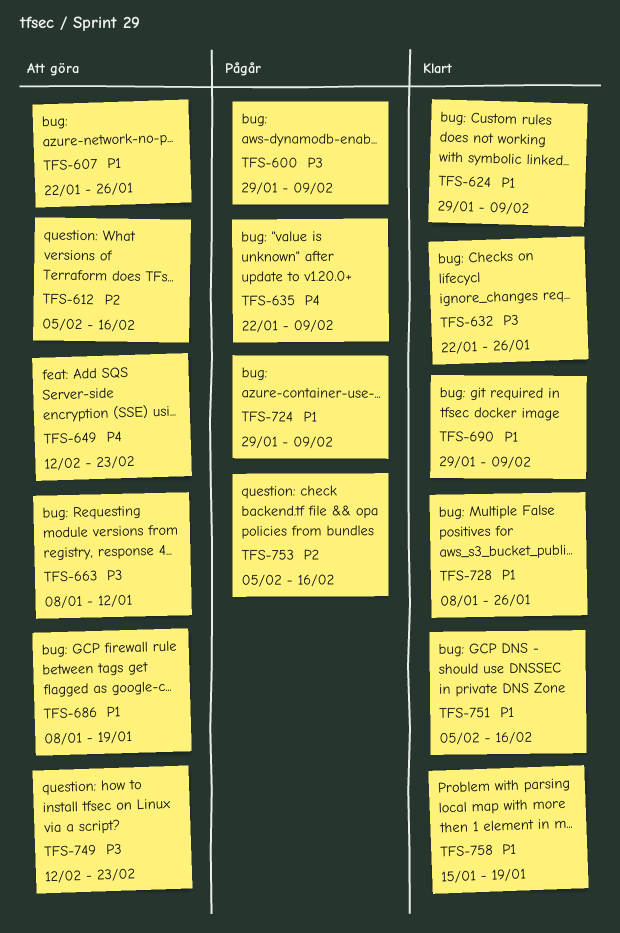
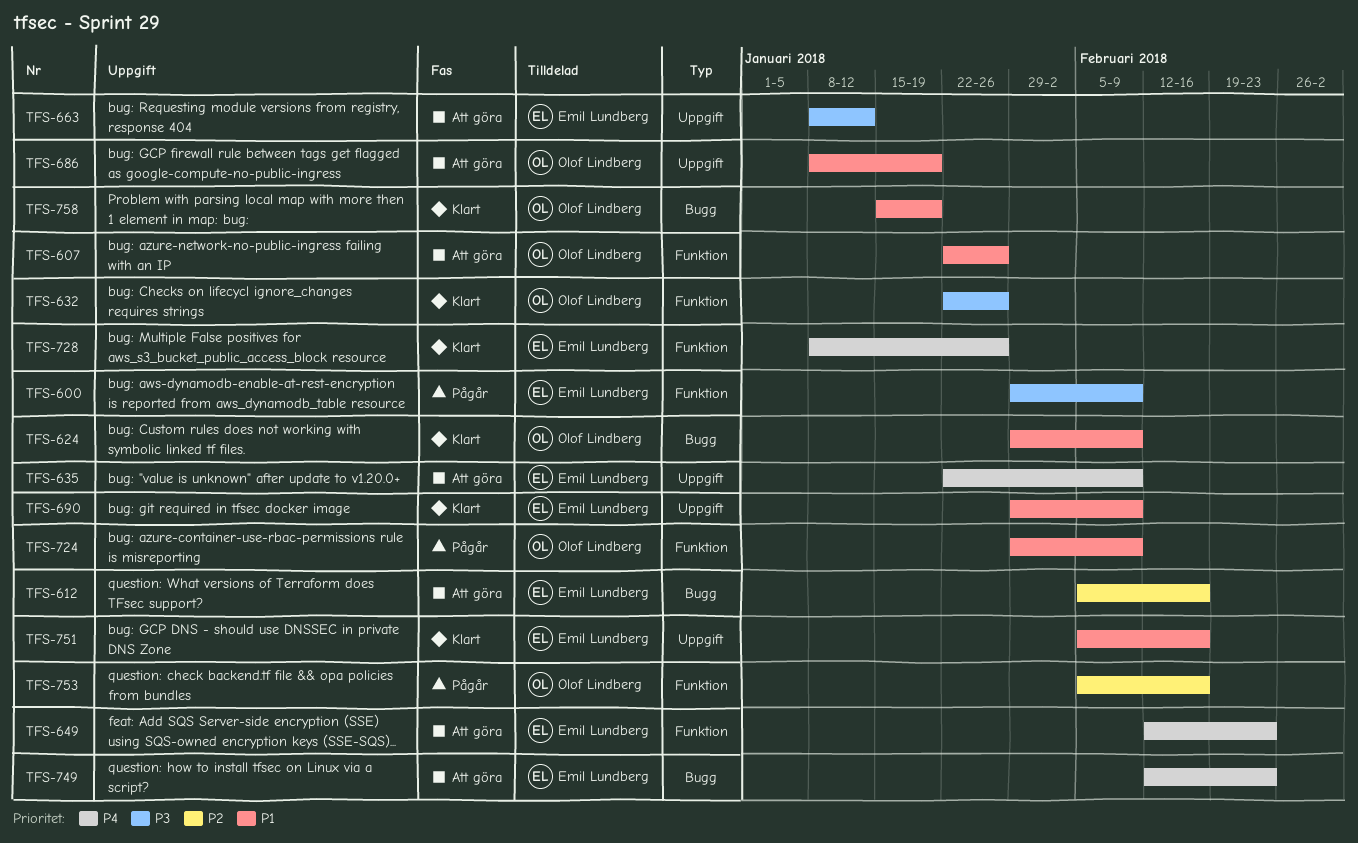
TFS-635, status: Pågår -> Att göra
TFS-728, priority: P1 -> P4
TFS-749, priority: P3 -> P4

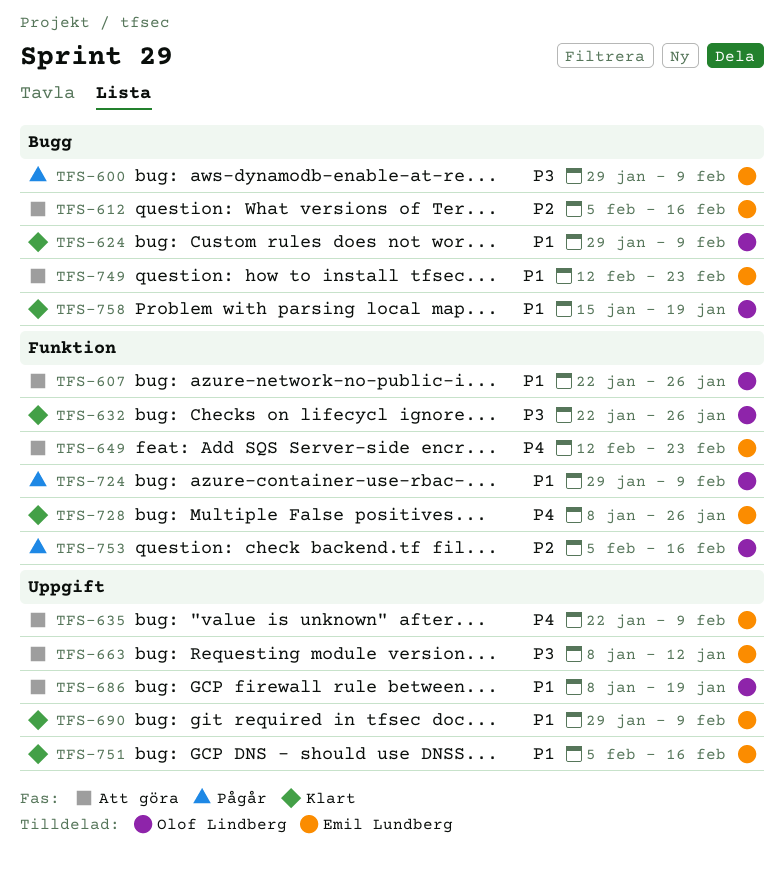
TFS-600, label: Funktion -> Bugg
TFS-749, priority: P4 -> P1

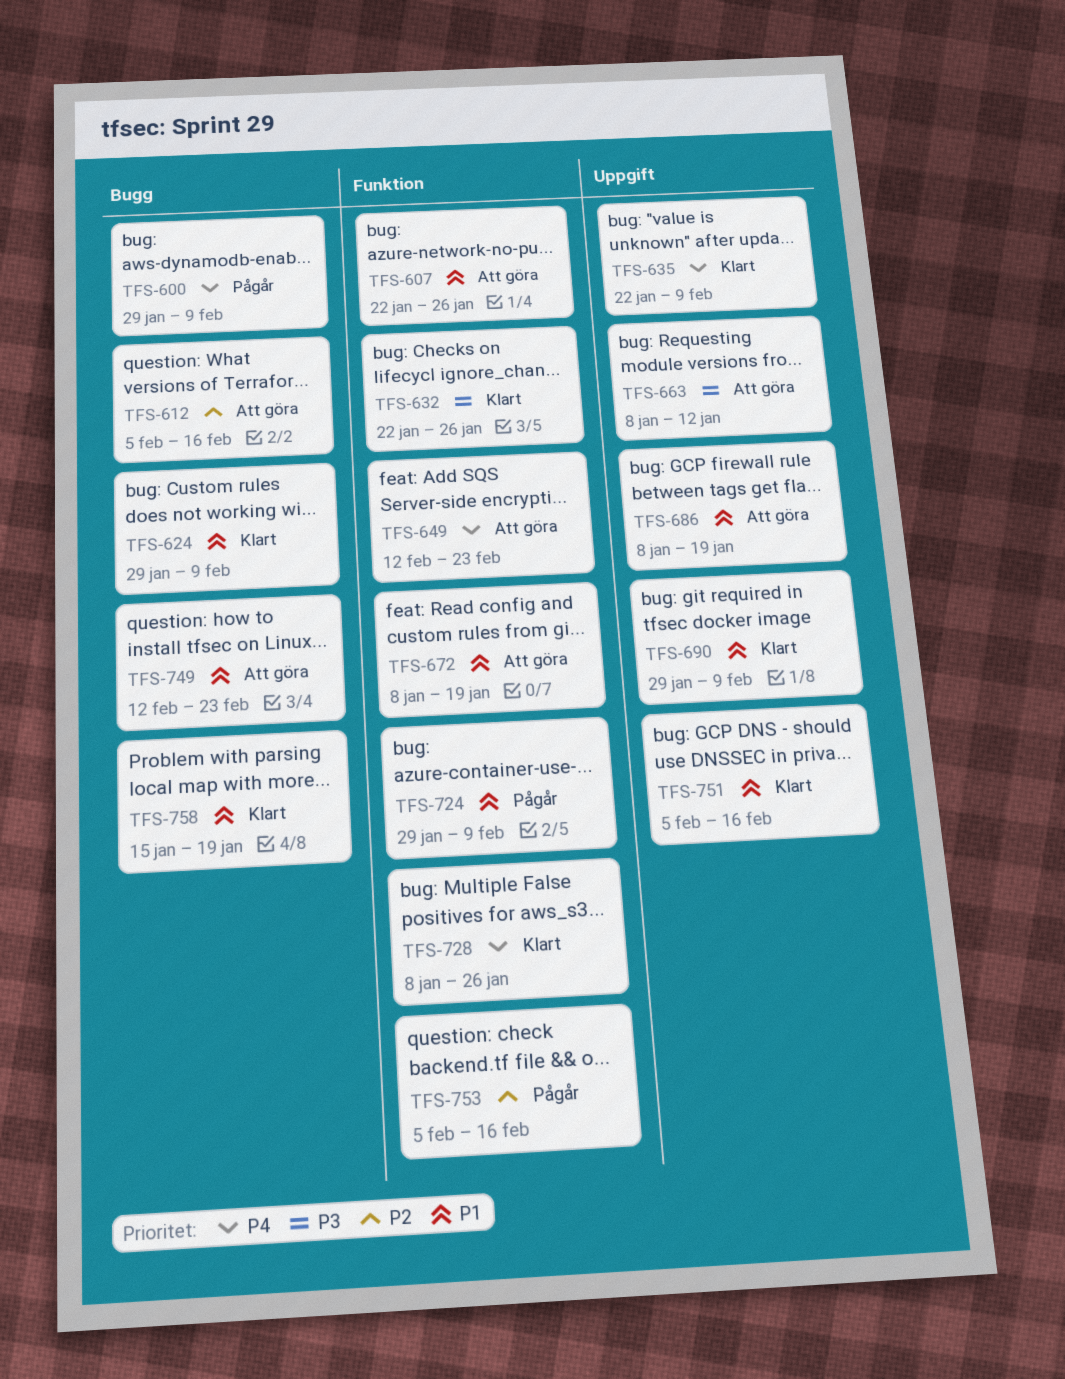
TFS-600, priority: P3 -> P4
TFS-635, status: Att göra -> Klart
TFS-672: none -> present

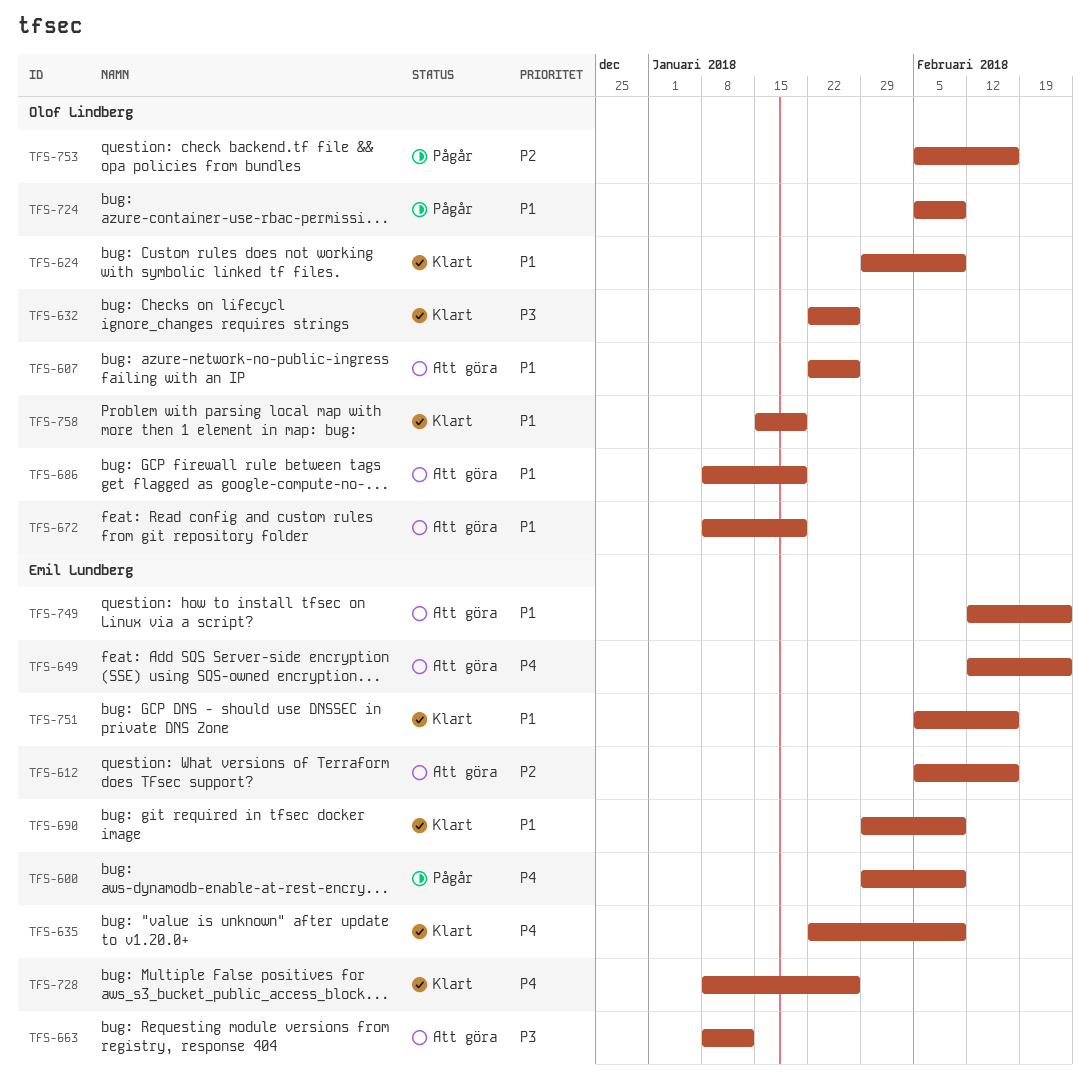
TFS-724, start: Jan 29 -> Feb 5

